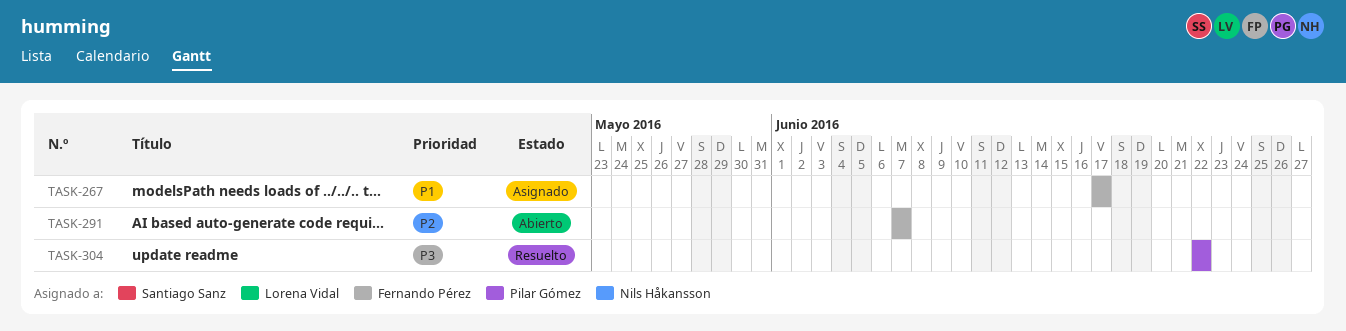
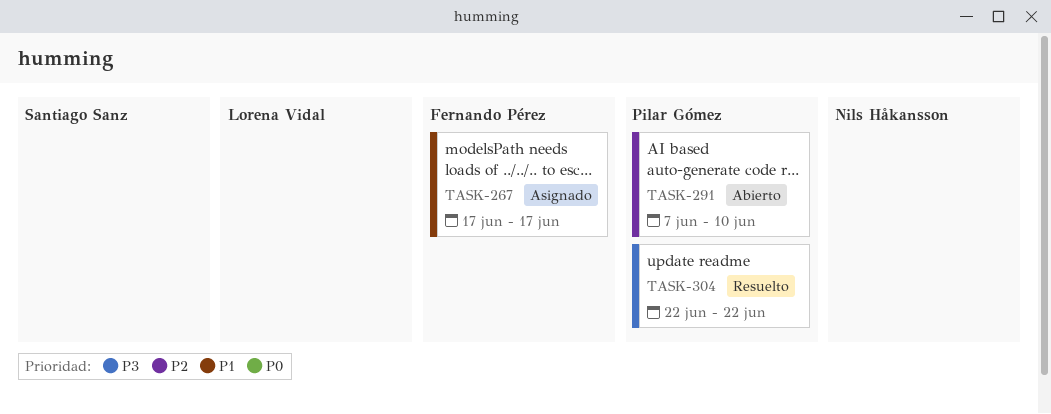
TASK-291, owner: Fernando Pérez -> Pilar Gómez
TASK-291, due: Jun 7 -> Jun 10

